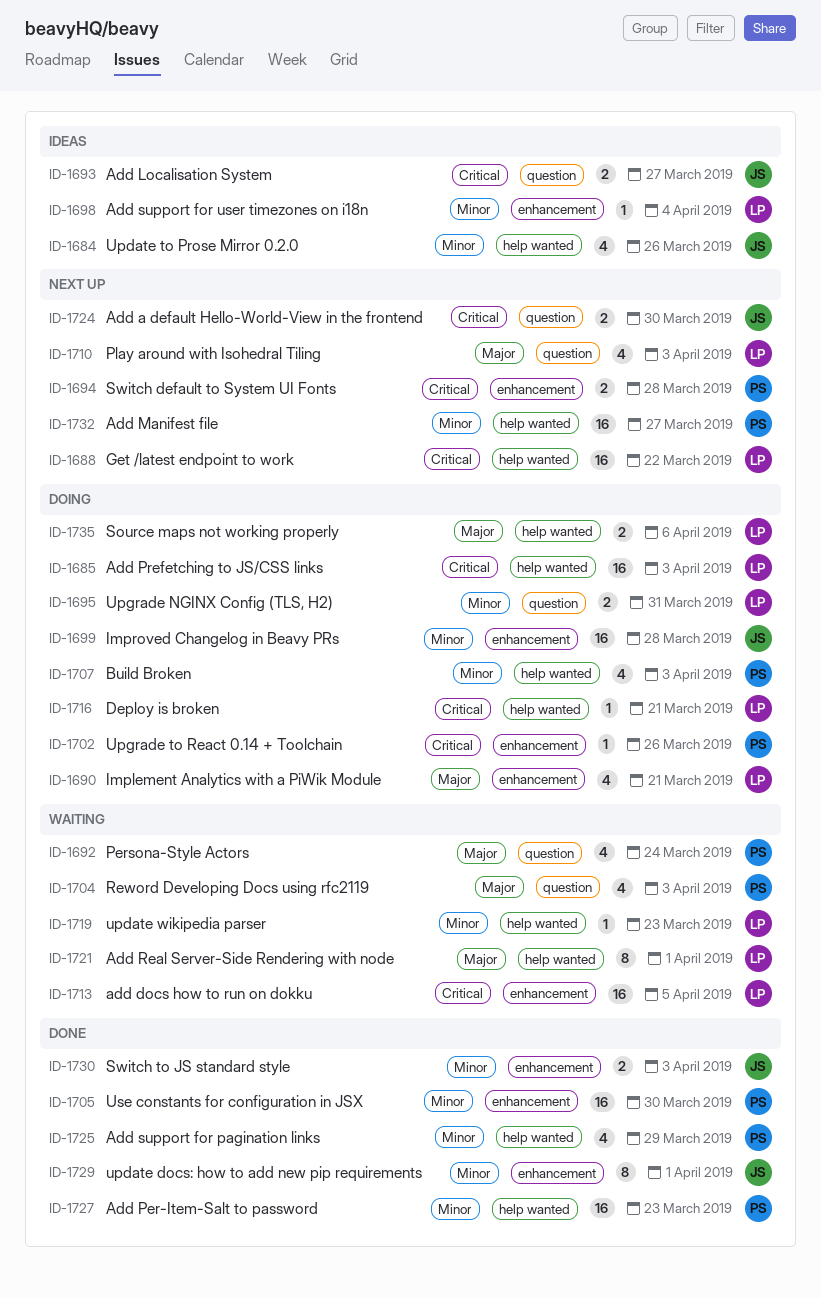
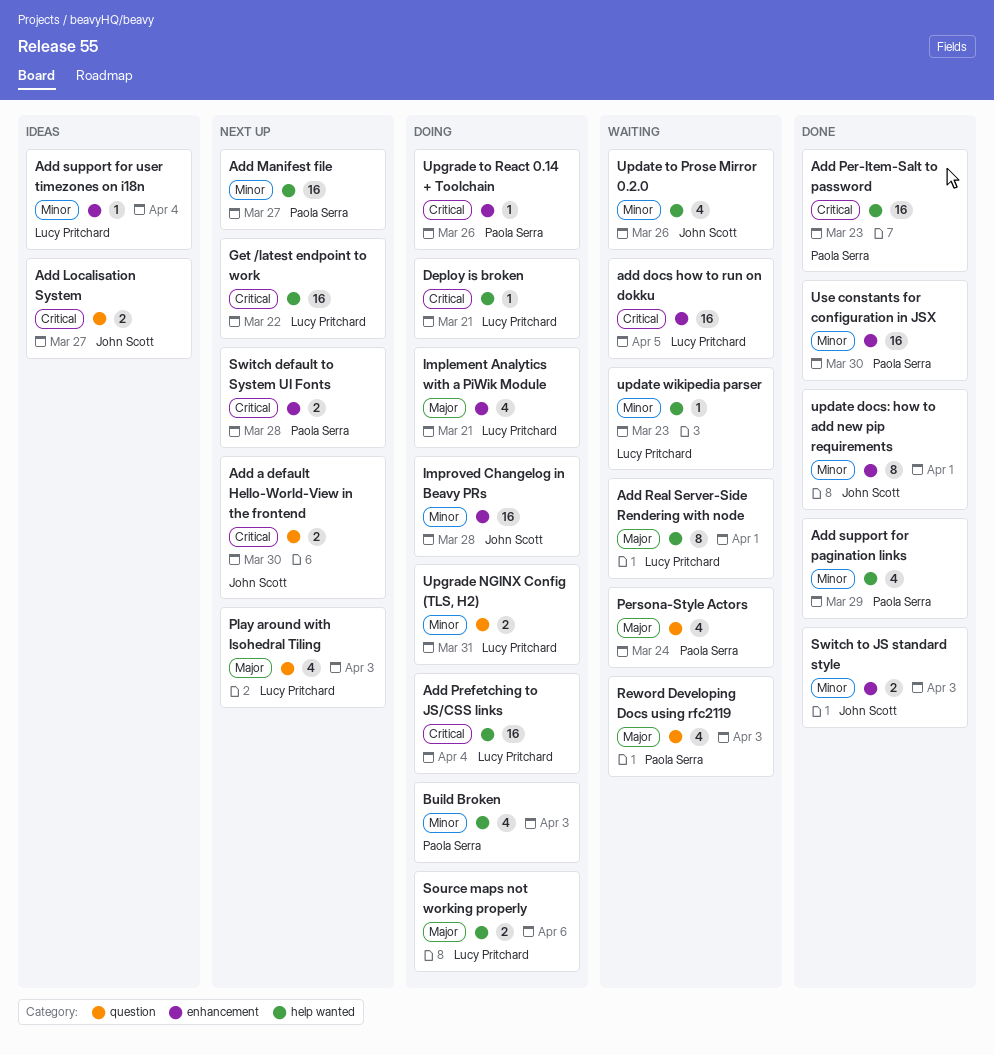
Add Per-Item-Salt to password, priority: Minor -> Critical
Add Prefetching to JS/CSS links, due: Apr 3 -> Apr 4
Update to Prose Mirror 0.2.0, status: Ideas -> Waiting

